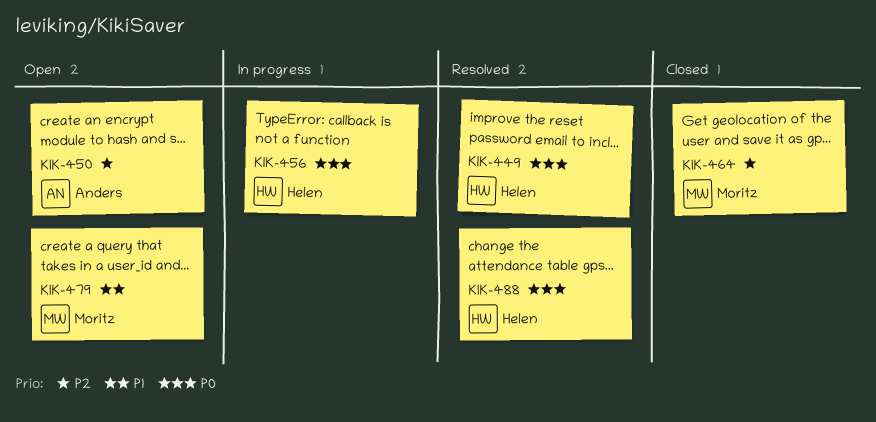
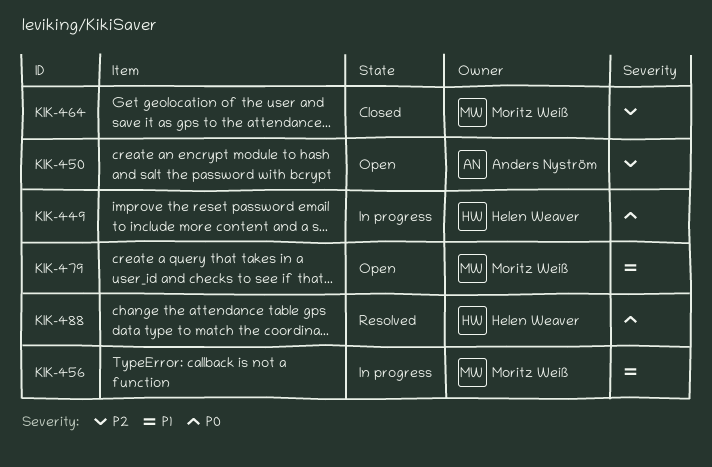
KIK-449, status: Resolved -> In progress
KIK-456, owner: Helen Weaver -> Moritz Weiß
KIK-456, priority: P0 -> P1

